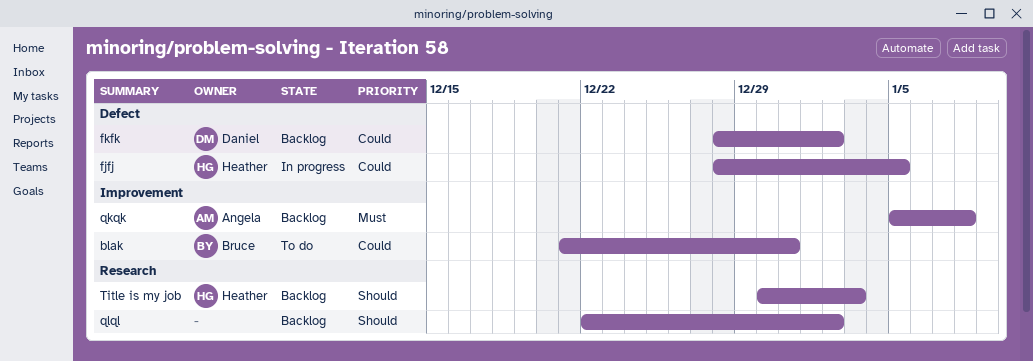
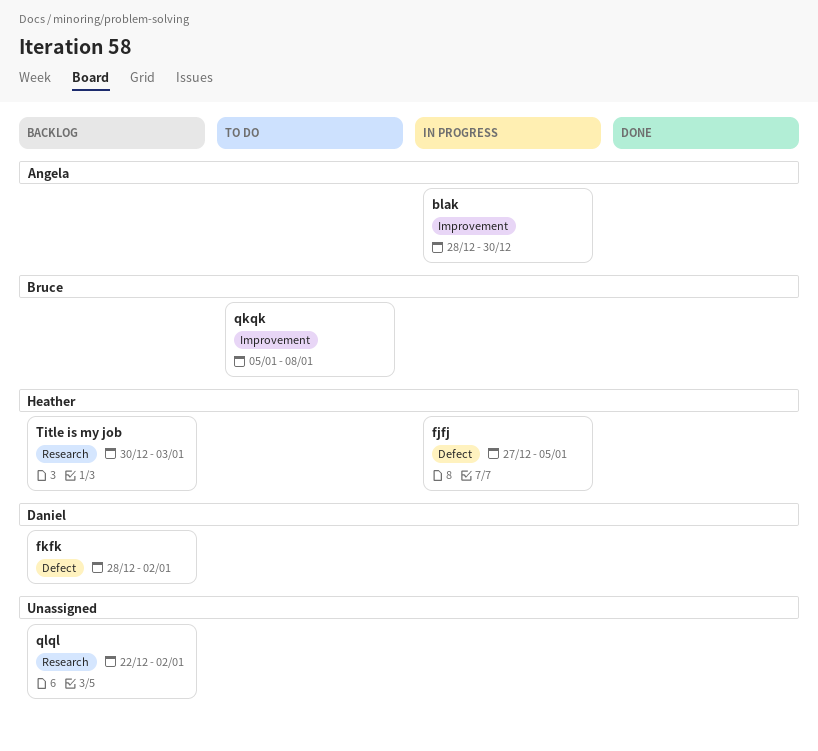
blak, status: To do -> In progress
blak, owner: Bruce -> Angela
blak, start: Dec 21 -> Dec 28
blak, due: Dec 31 -> Dec 30
fjfj, start: Dec 28 -> Dec 27
qkqk, status: Backlog -> To do
qkqk, owner: Angela -> Bruce

